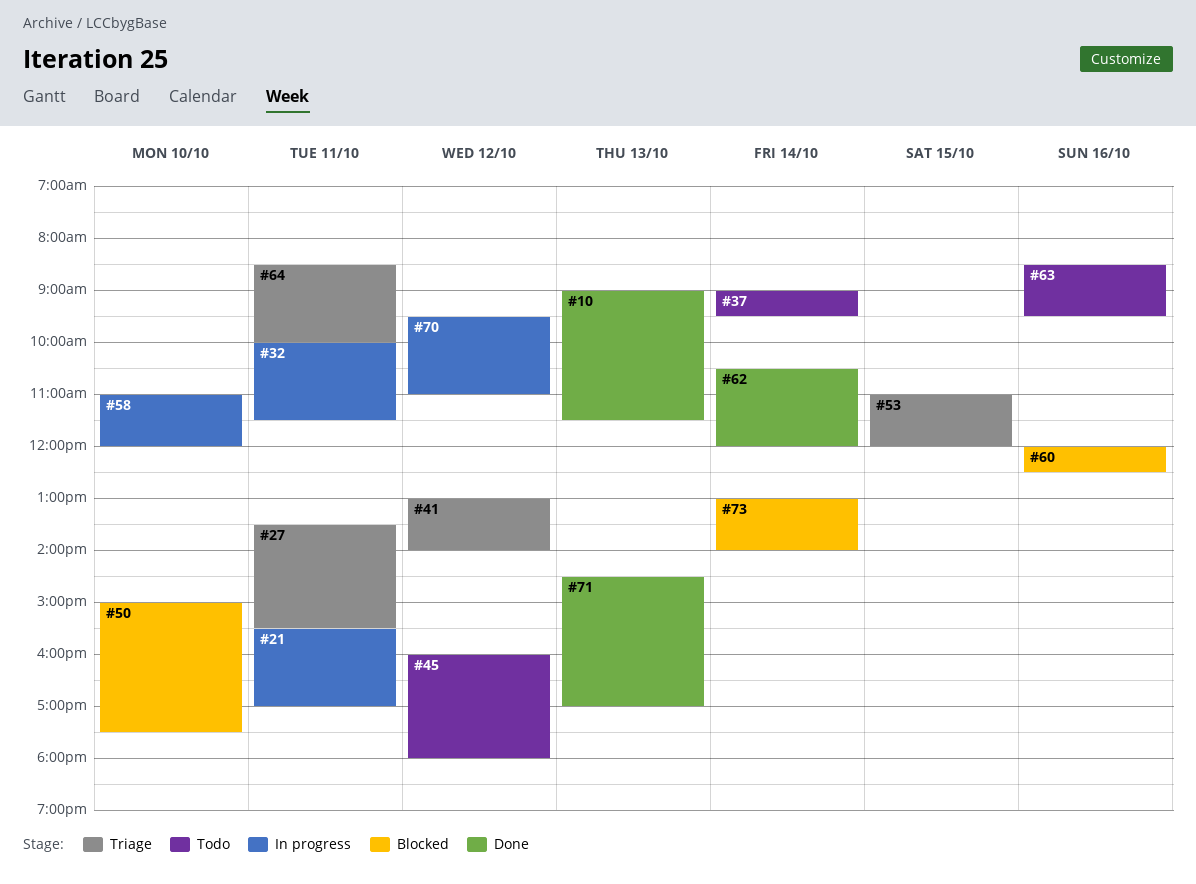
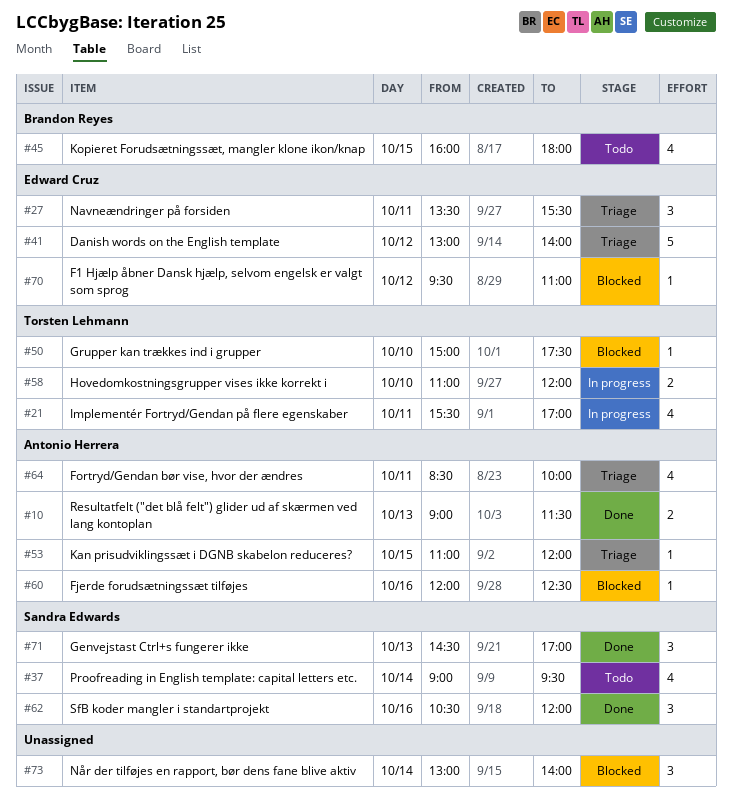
#32: present -> none
#45, day: Oct 12 -> Oct 15
#62, day: Oct 14 -> Oct 16
#63: present -> none
#70, status: In progress -> Blocked

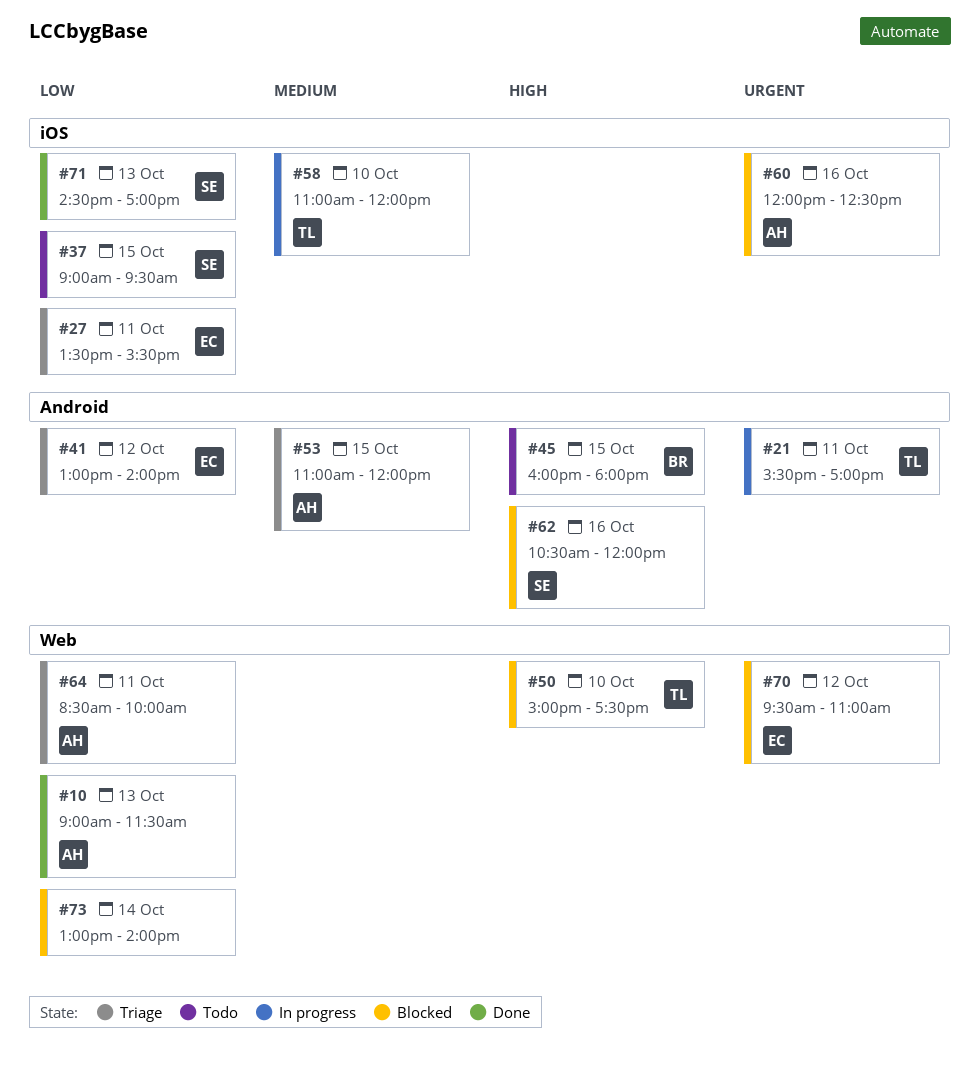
#37, day: Oct 14 -> Oct 15
#62, status: Done -> Blocked

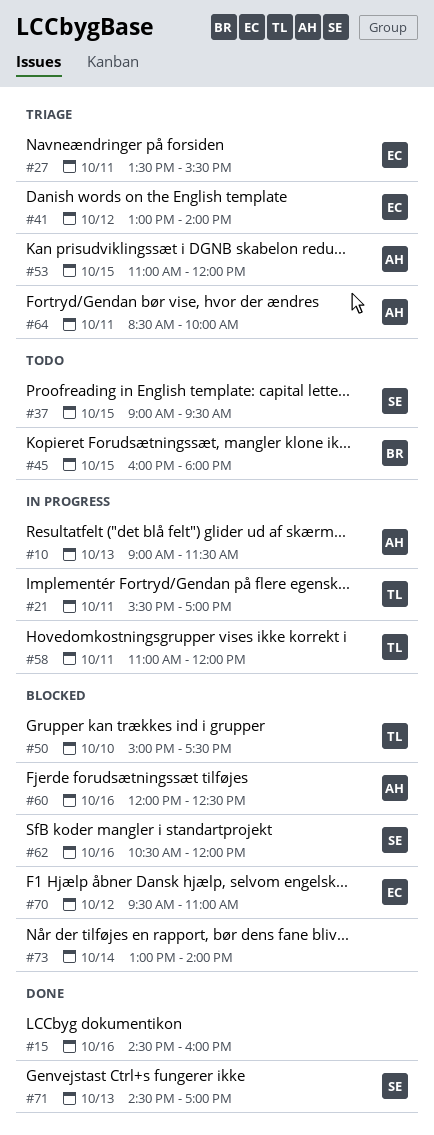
#10, status: Done -> In progress
#15: none -> present
#58, day: Oct 10 -> Oct 11

